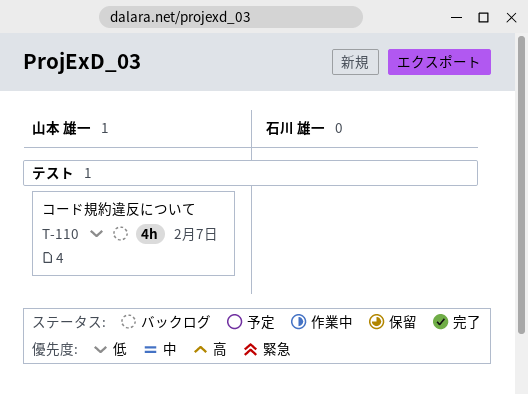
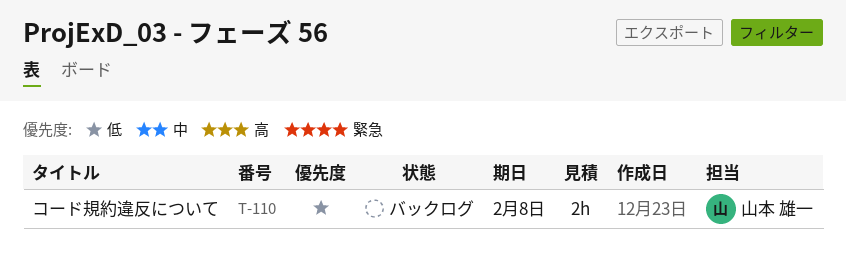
T-110, estimate: 4h -> 2h
T-110, due: Feb 7 -> Feb 8

